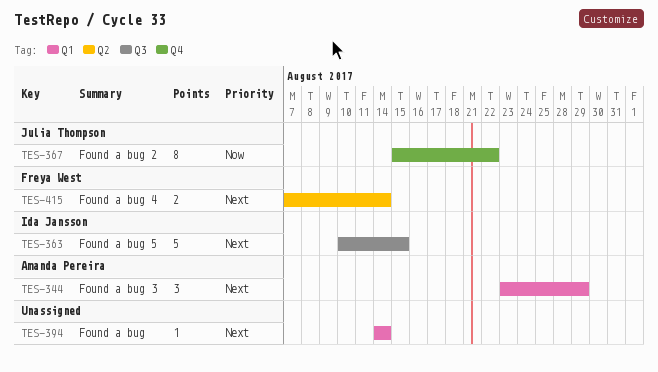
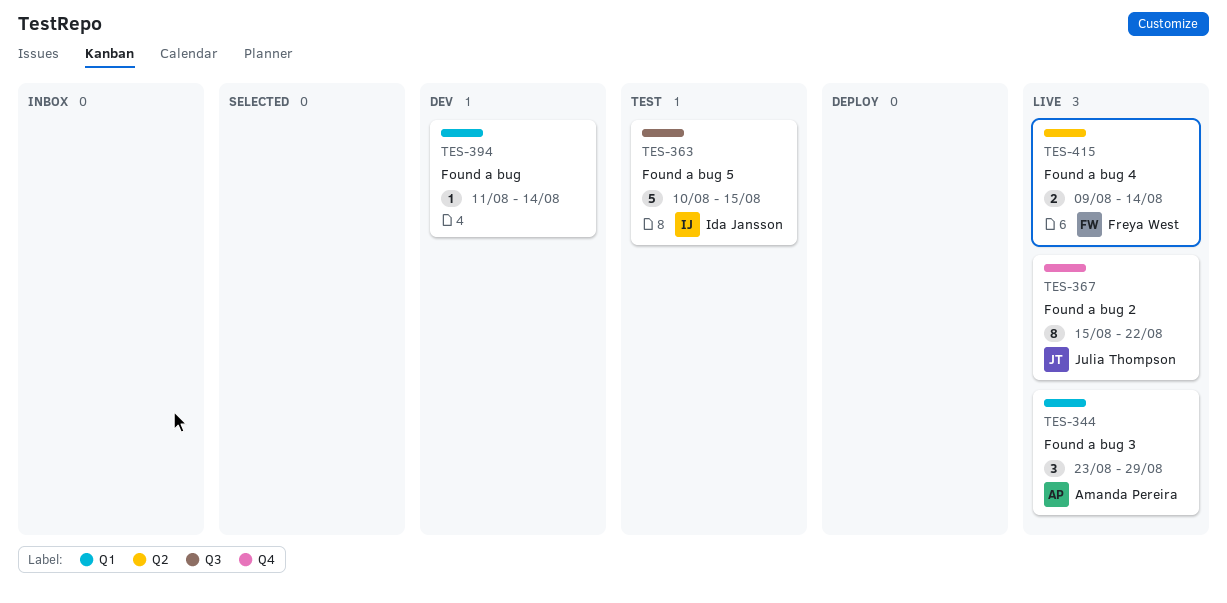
TES-394, start: Aug 14 -> Aug 11
TES-415, start: Aug 7 -> Aug 9

